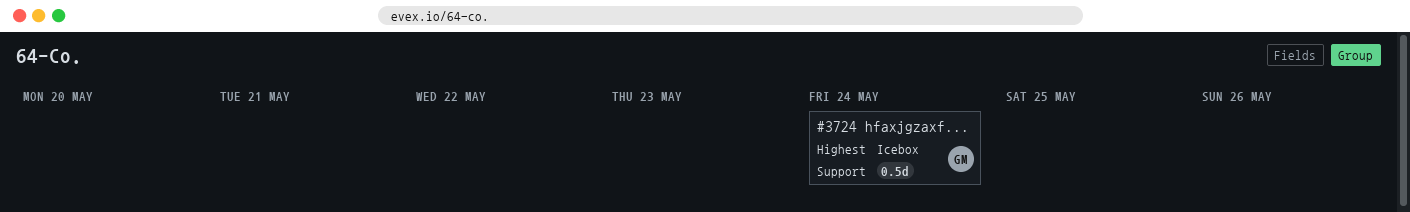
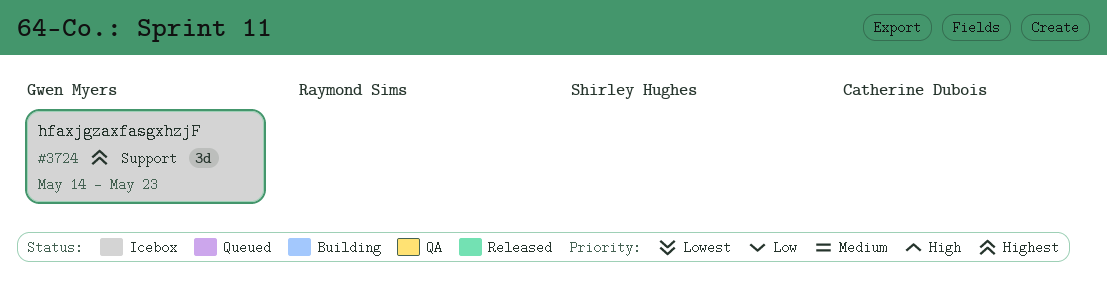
#3724, estimate: 0.5d -> 3d
#3724, due: May 24 -> May 23

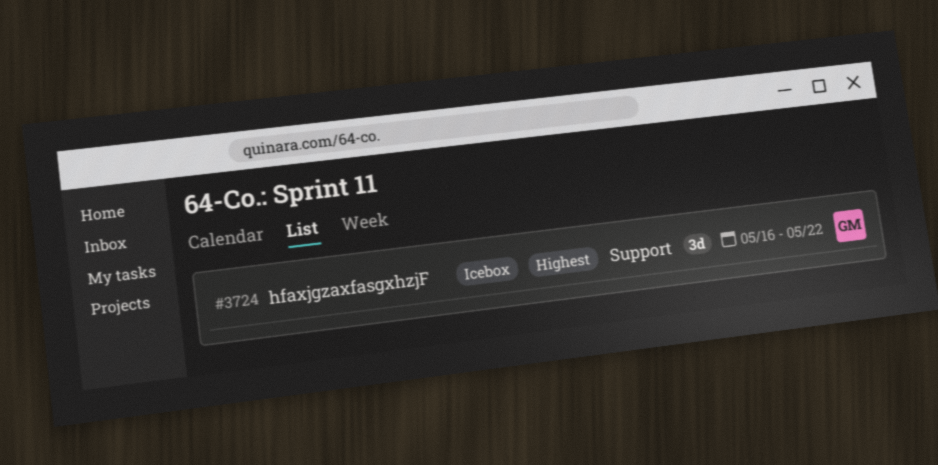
#3724, start: May 14 -> May 16
#3724, due: May 23 -> May 22

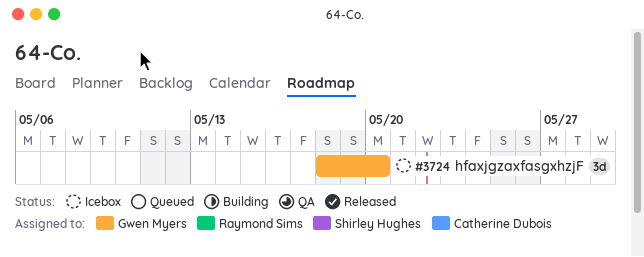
#3724, start: May 16 -> May 18
#3724, due: May 22 -> May 20

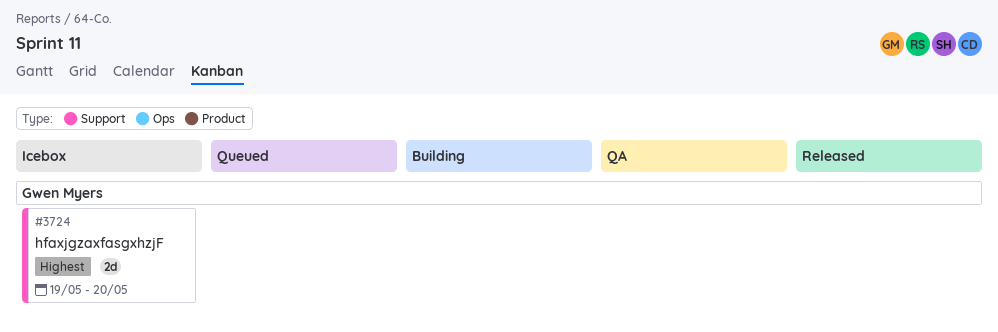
#3724, estimate: 3d -> 2d
#3724, start: May 18 -> May 19

